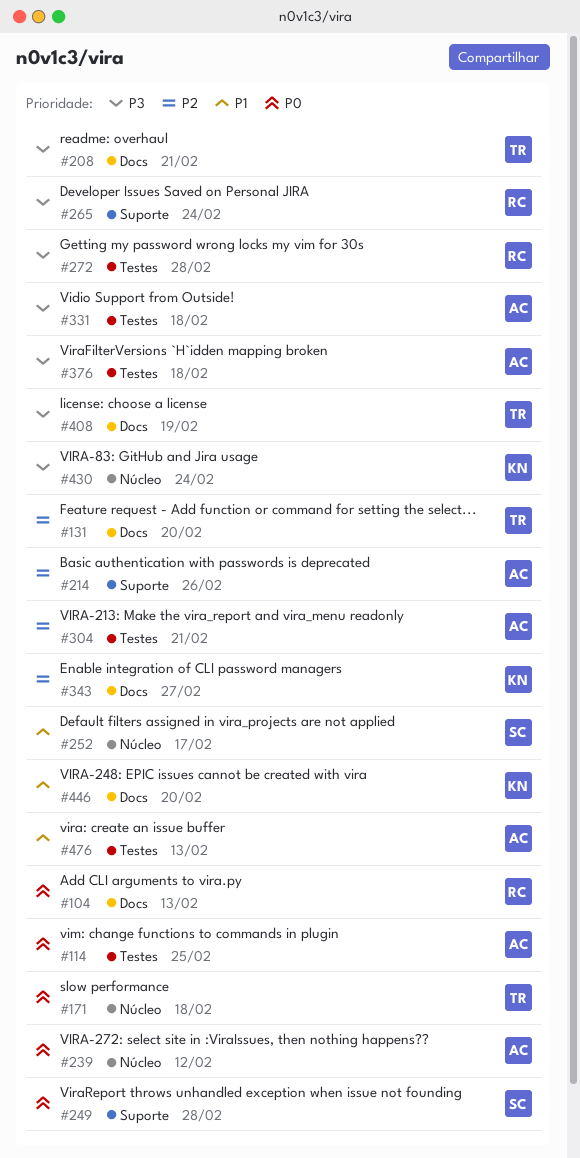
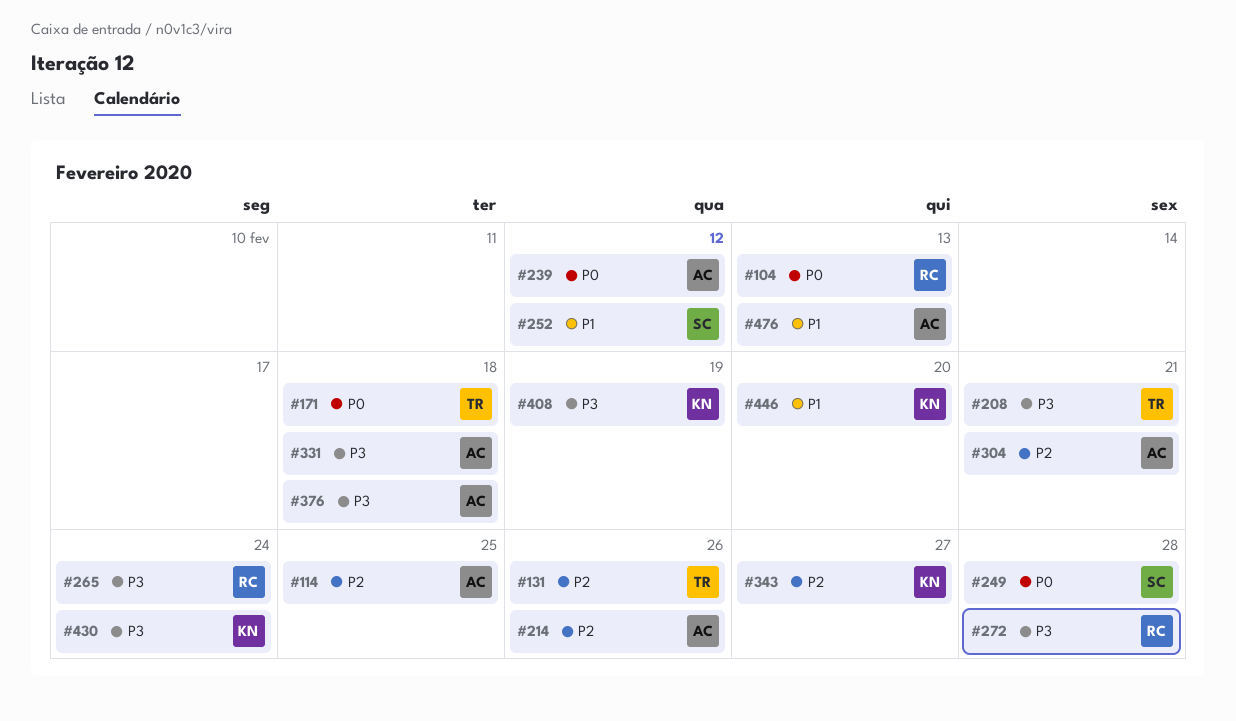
#114, priority: P0 -> P2
#131, due: Feb 20 -> Feb 26
#252, due: Feb 17 -> Feb 12
#408, owner: TR -> KN

